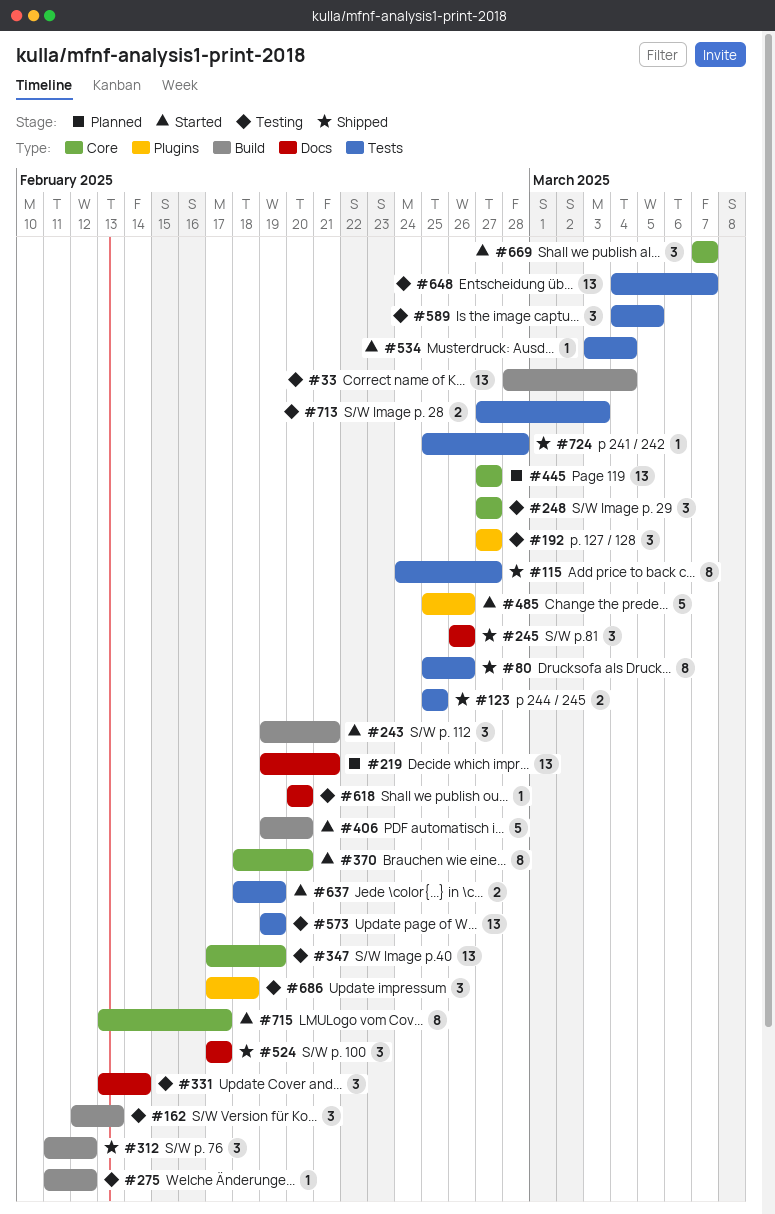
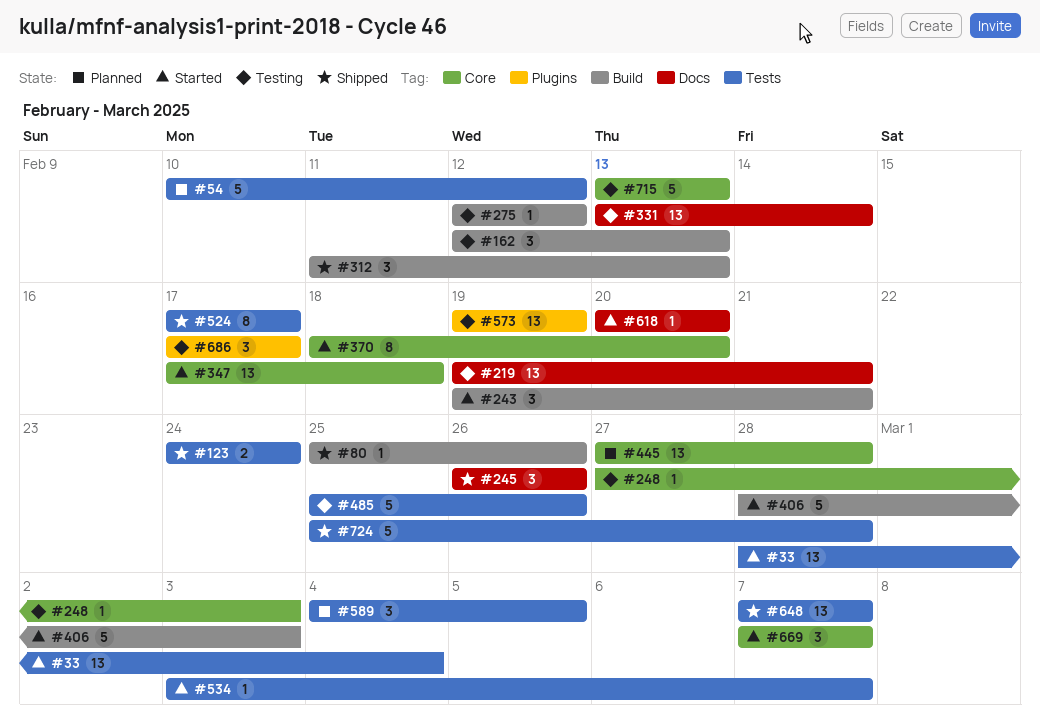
#33, status: Testing -> Started
#33, label: Build -> Tests
#54: none -> present
#80, label: Tests -> Build
#80, estimate: 8 -> 1
#115: present -> none
#123, start: Feb 25 -> Feb 24
#123, due: Feb 25 -> Feb 24
#192: present -> none
#219, status: Planned -> Testing
#248, estimate: 3 -> 1
#248, due: Feb 27 -> Mar 3
#275, start: Feb 11 -> Feb 12
#312, due: Feb 12 -> Feb 13
#331, estimate: 3 -> 13
#347, status: Testing -> Started
#347, due: Feb 19 -> Feb 18
#406, start: Feb 19 -> Feb 28
#406, due: Feb 20 -> Mar 3
#445, due: Feb 27 -> Feb 28
#485, status: Started -> Testing
#485, label: Plugins -> Tests
#524, label: Docs -> Tests
#524, estimate: 3 -> 8
#534, due: Mar 4 -> Mar 7
#573, label: Tests -> Plugins
#589, status: Testing -> Planned
#618, status: Testing -> Started
#637: present -> none
#648, status: Testing -> Shipped
#648, start: Mar 4 -> Mar 7
#686, due: Feb 18 -> Feb 17
#713: present -> none
#715, status: Started -> Testing
#715, estimate: 8 -> 5
#715, due: Feb 17 -> Feb 13
#724, estimate: 1 -> 5

